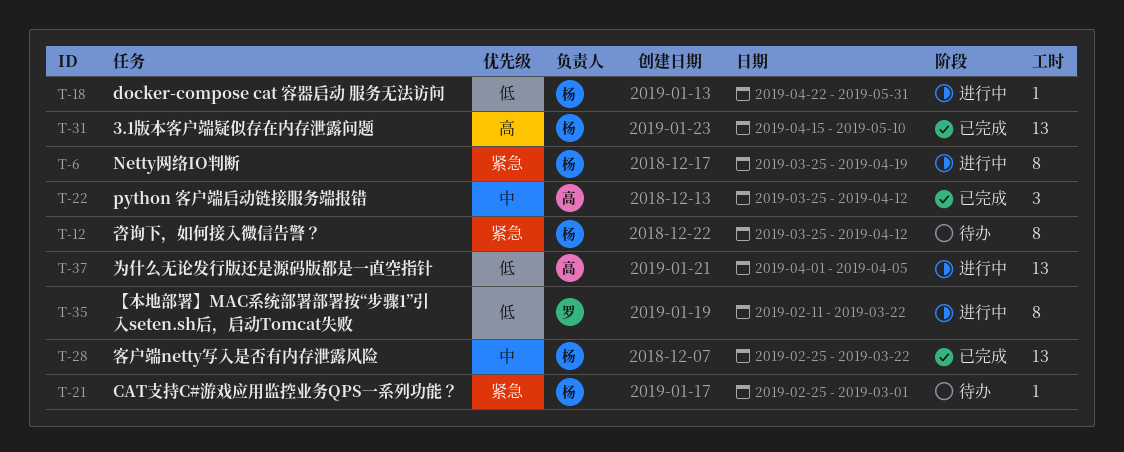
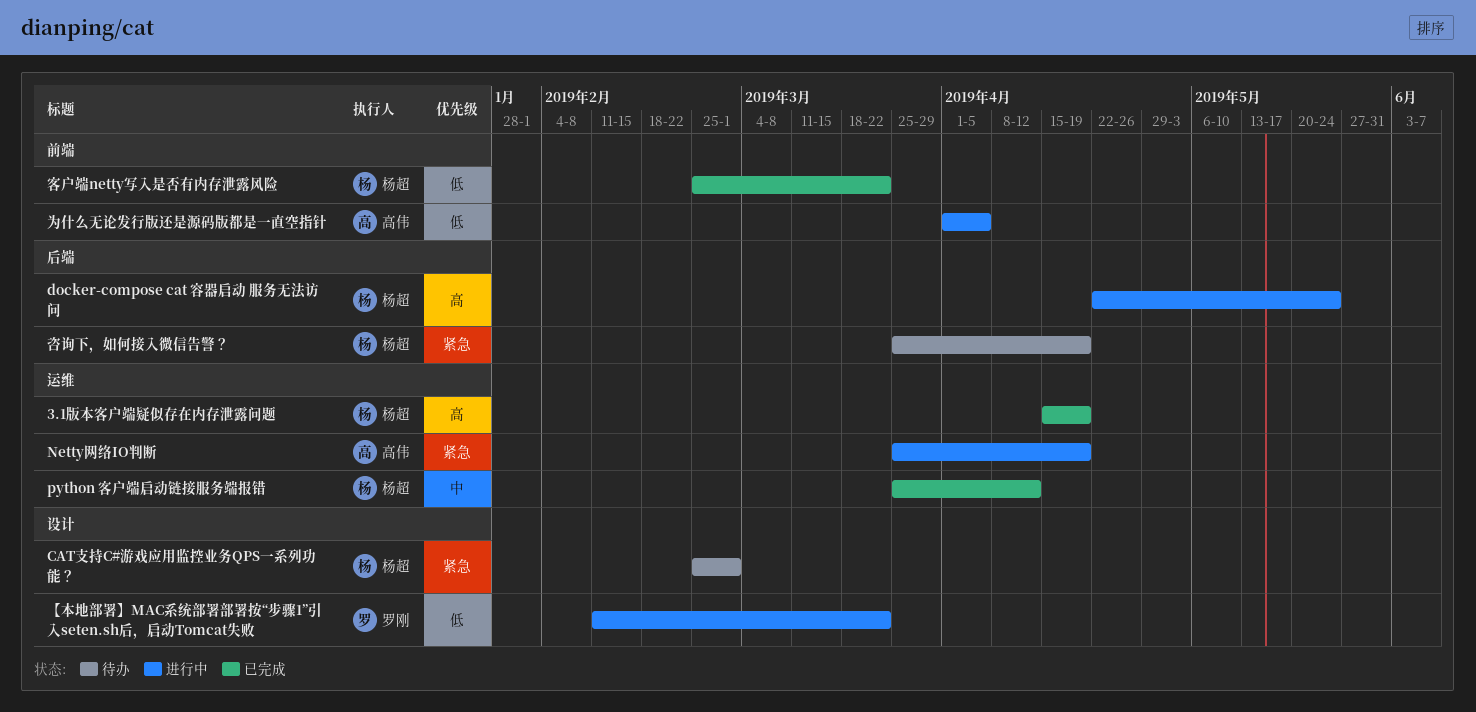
3.1版本客户端疑似存在内存泄露问题, due: May 10 -> Apr 19
docker-compose cat 容器启动 服务无法访问, priority: 低 -> 高
docker-compose cat 容器启动 服务无法访问, due: May 31 -> May 24
Netty网络IO判断, owner: 杨超 -> 高伟
python 客户端启动链接服务端报错, owner: 高伟 -> 杨超
咨询下，如何接入微信告警？, due: Apr 12 -> Apr 19
客户端netty写入是否有内存泄露风险, priority: 中 -> 低

